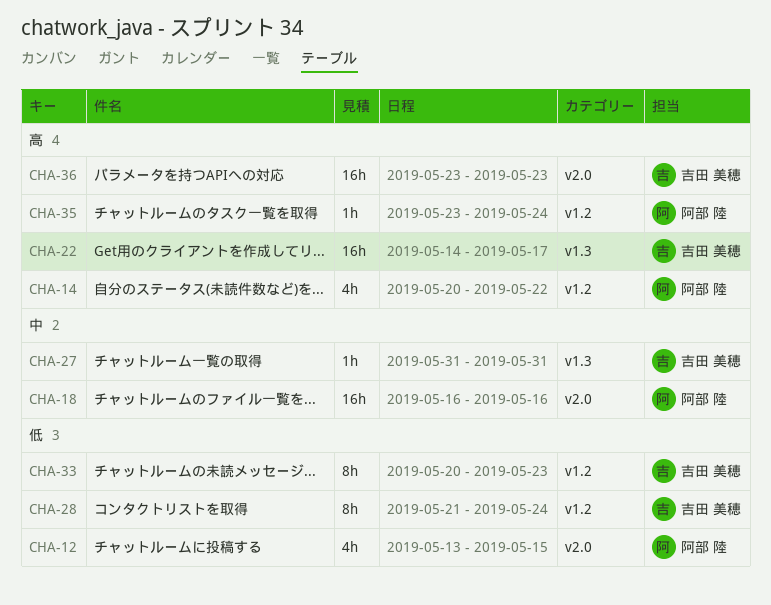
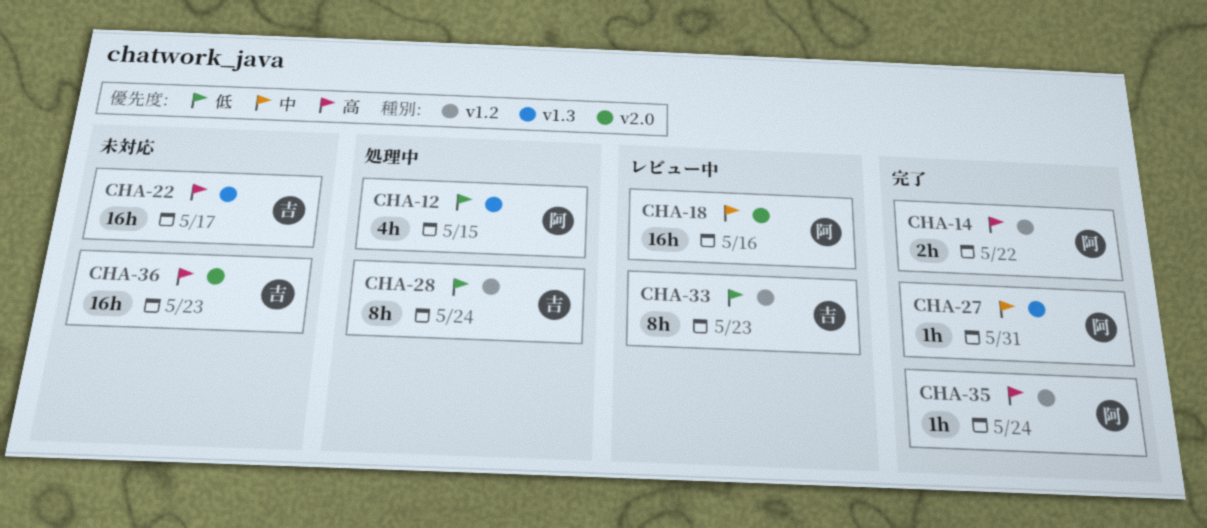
CHA-12, label: v2.0 -> v1.3
CHA-14, estimate: 4h -> 2h
CHA-27, owner: 吉田 美穂 -> 阿部 陸

